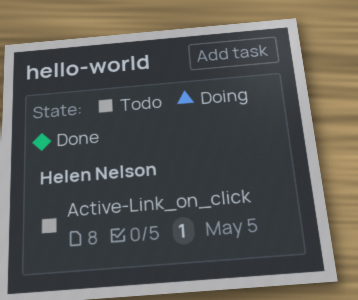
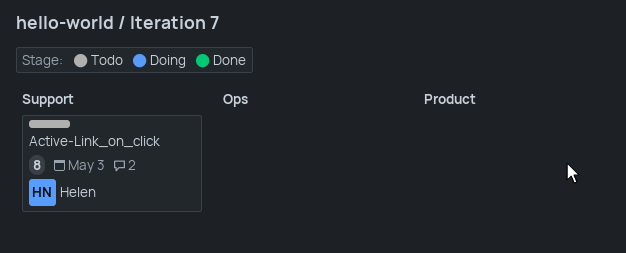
Active-Link_on_click, estimate: 1 -> 8
Active-Link_on_click, due: May 5 -> May 3

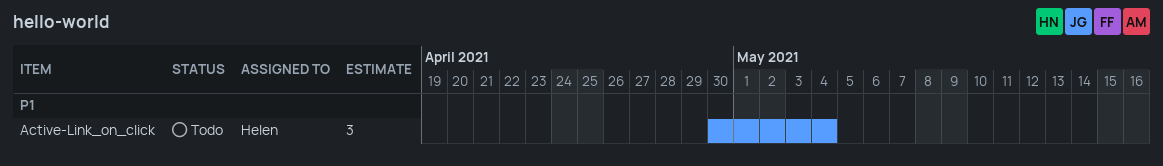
Active-Link_on_click, estimate: 8 -> 3
Active-Link_on_click, due: May 3 -> May 4

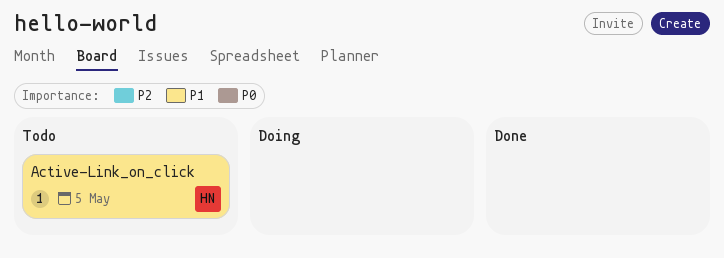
Active-Link_on_click, estimate: 3 -> 1
Active-Link_on_click, due: May 4 -> May 5

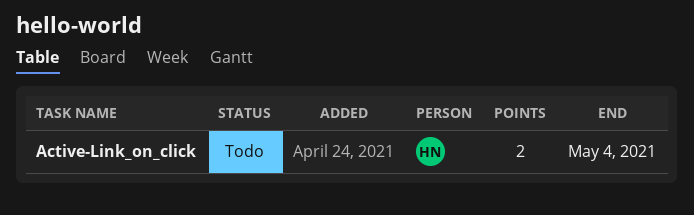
Active-Link_on_click, estimate: 1 -> 2
Active-Link_on_click, due: May 5 -> May 4

